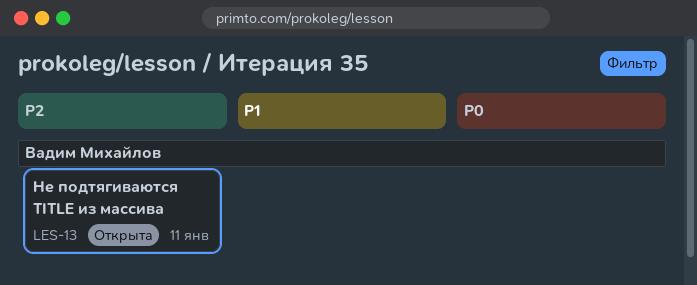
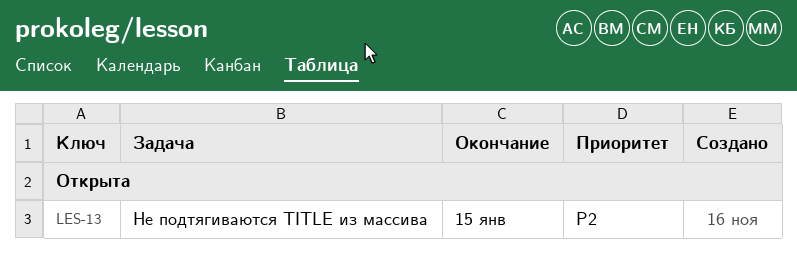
LES-13, due: Jan 11 -> Jan 15

